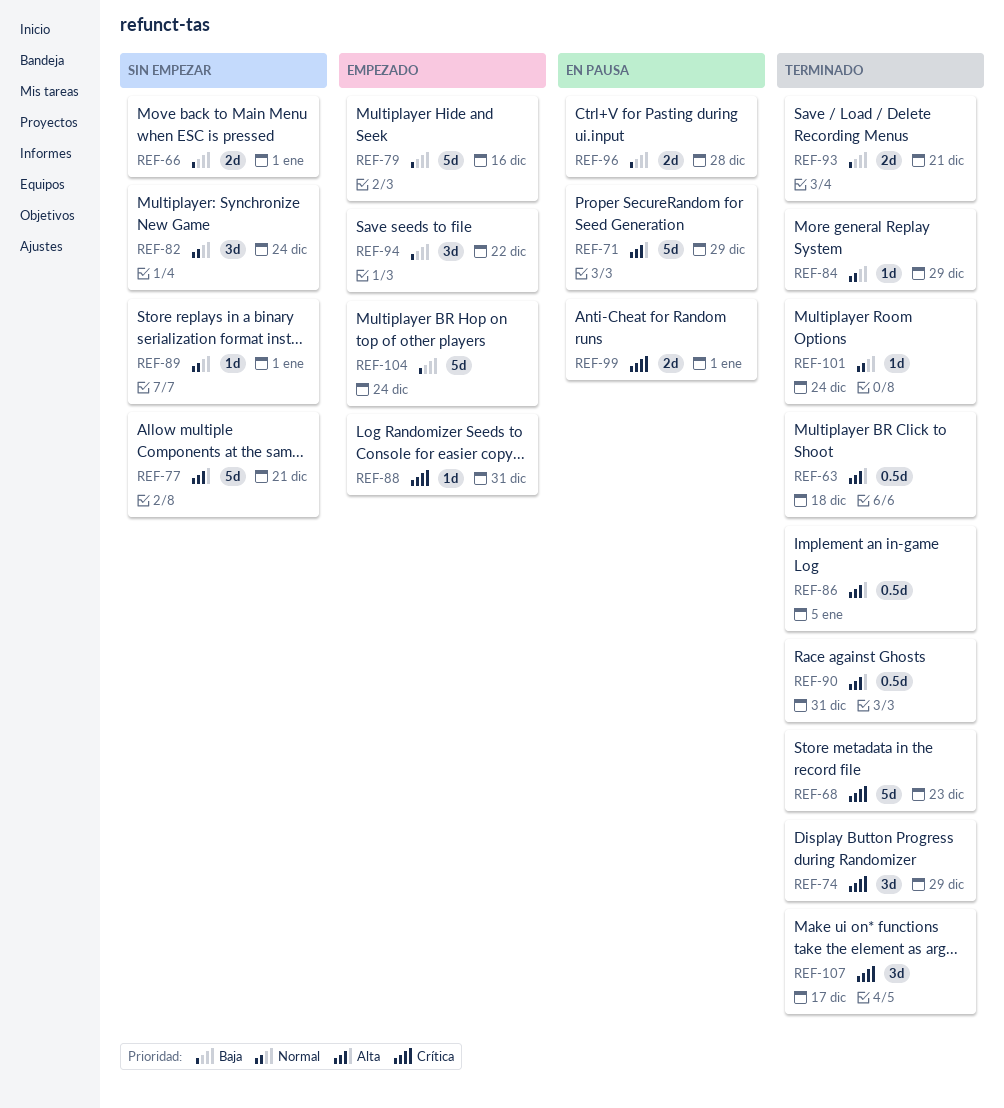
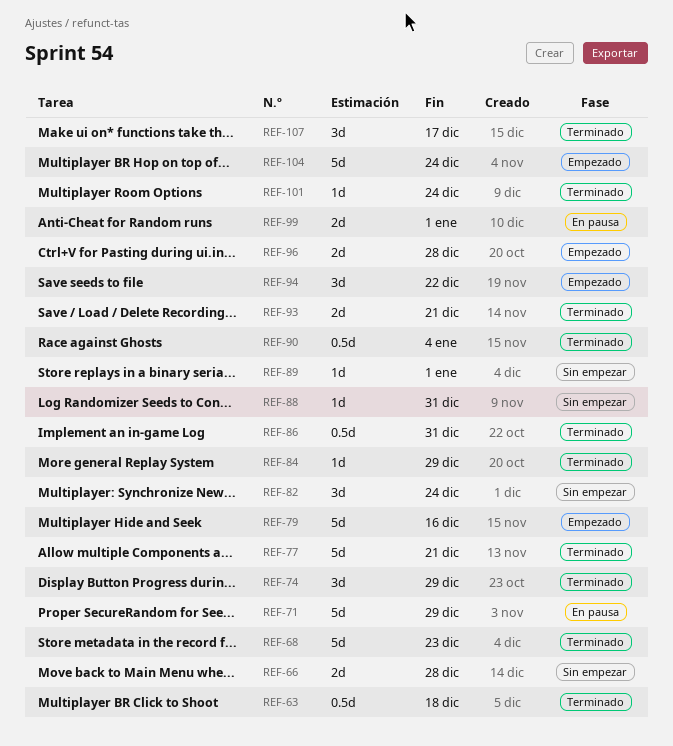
REF-66, due: Jan 1 -> Dec 28
REF-77, status: Sin empezar -> Terminado
REF-86, due: Jan 5 -> Dec 31
REF-88, status: Empezado -> Sin empezar
REF-90, due: Dec 31 -> Jan 4
REF-96, status: En pausa -> Empezado

